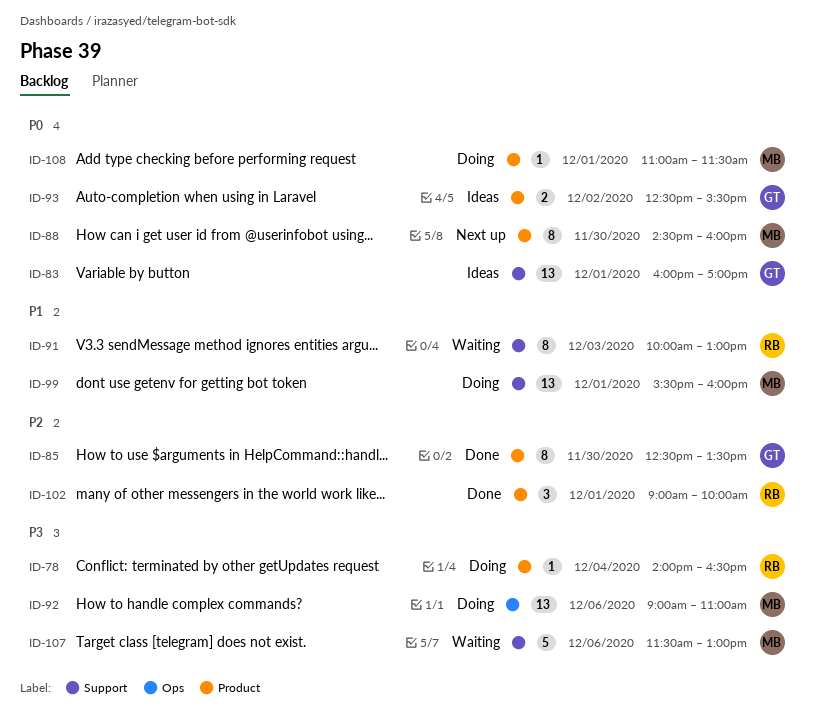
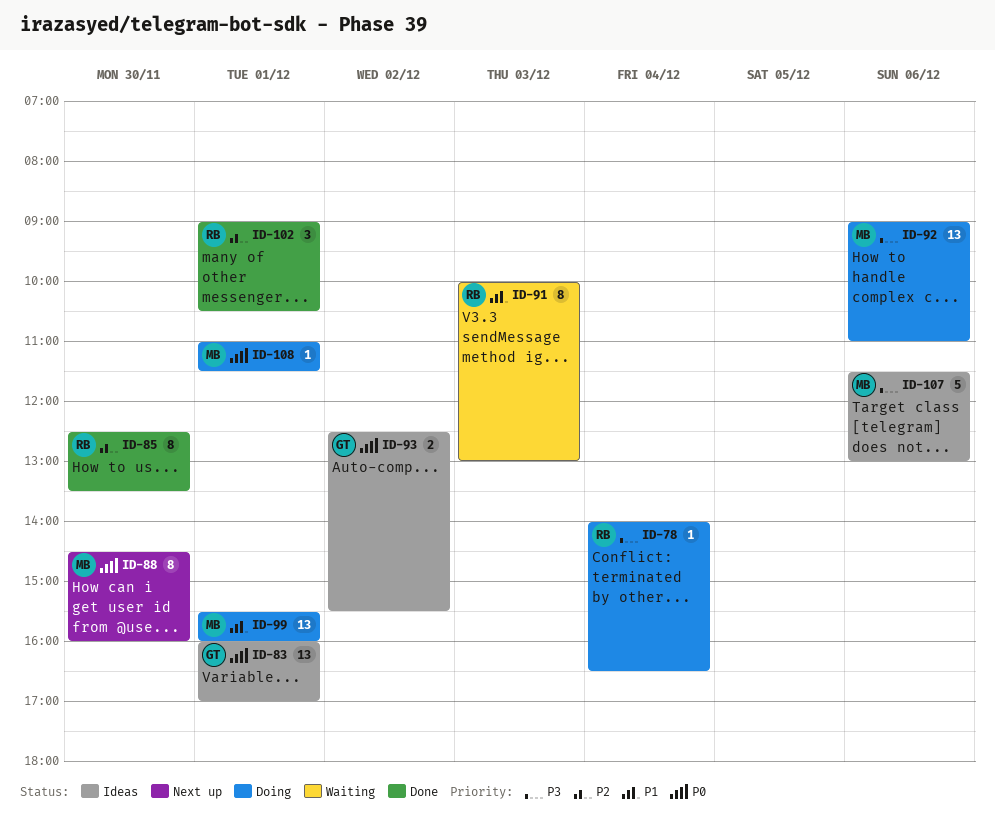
ID-85, owner: GT -> RB
ID-102, ends: 10:00 -> 10:30
ID-107, status: Waiting -> Ideas

